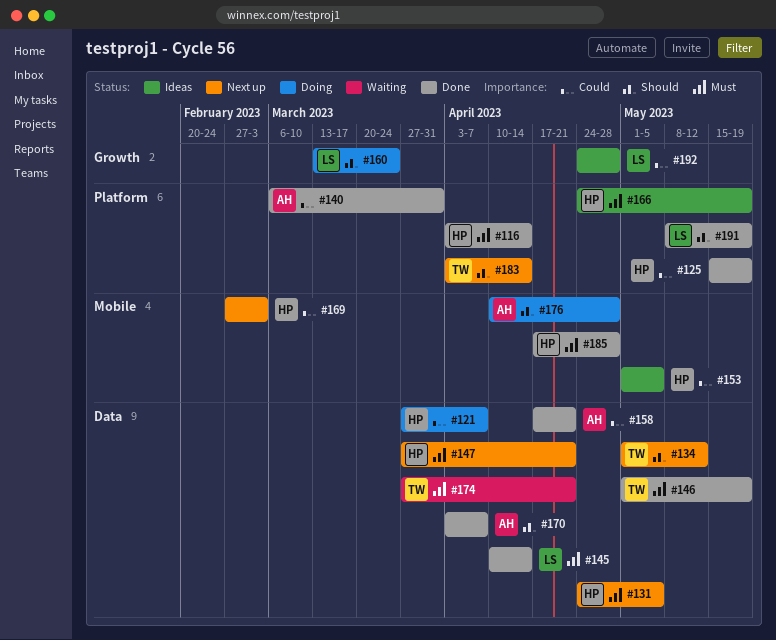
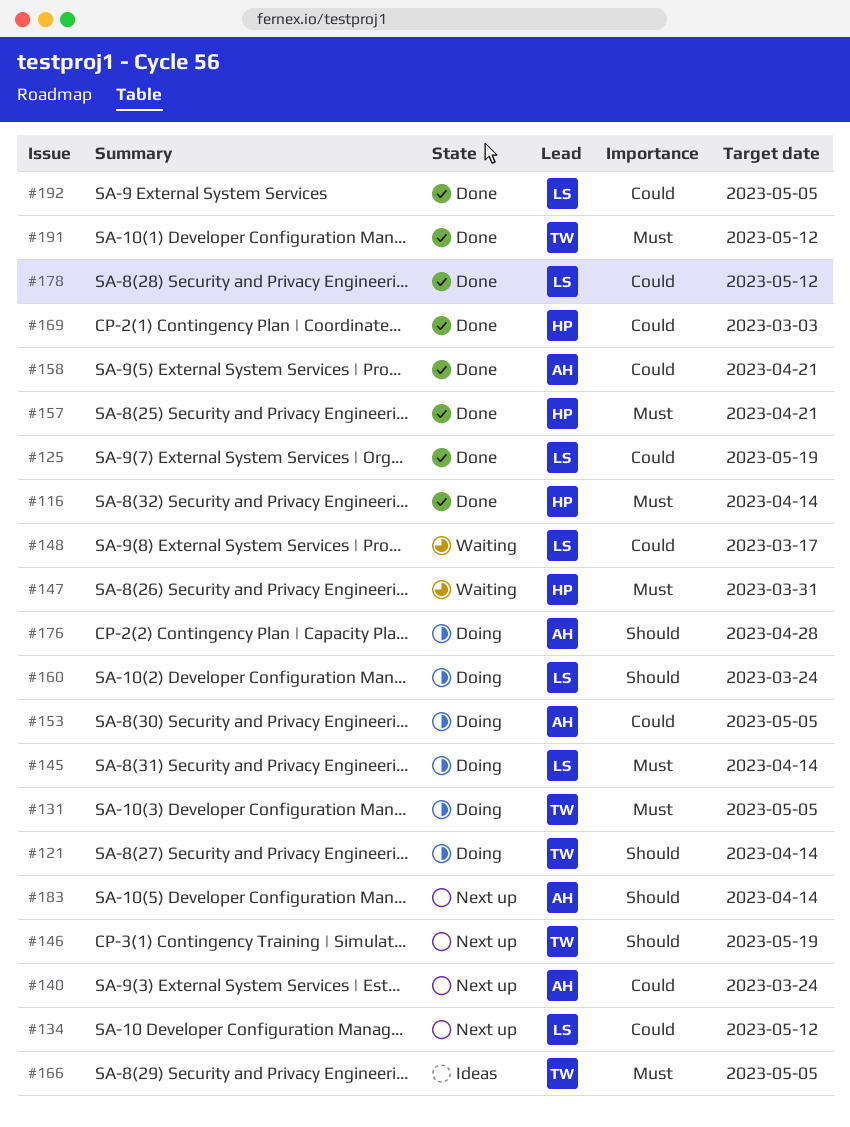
#121, owner: HP -> TW
#121, priority: Could -> Should
#121, due: Apr 7 -> Apr 14
#125, owner: HP -> LS
#131, status: Next up -> Doing
#131, owner: HP -> TW
#134, owner: TW -> LS
#134, priority: Should -> Could
#140, status: Done -> Next up
#140, due: Mar 31 -> Mar 24
#145, status: Done -> Doing
#146, status: Done -> Next up
#146, priority: Must -> Should
#147, status: Next up -> Waiting
#147, due: Apr 21 -> Mar 31
#148: none -> present
#153, status: Ideas -> Doing
#153, owner: HP -> AH
#157: none -> present
#166, owner: HP -> TW
#166, due: May 19 -> May 5
#169, status: Next up -> Done
#170: present -> none
#174: present -> none
#178: none -> present
#183, owner: TW -> AH
#185: present -> none
#191, owner: LS -> TW
#191, priority: Should -> Must
#191, due: May 19 -> May 12
#192, status: Ideas -> Done
#192, due: Apr 28 -> May 5

